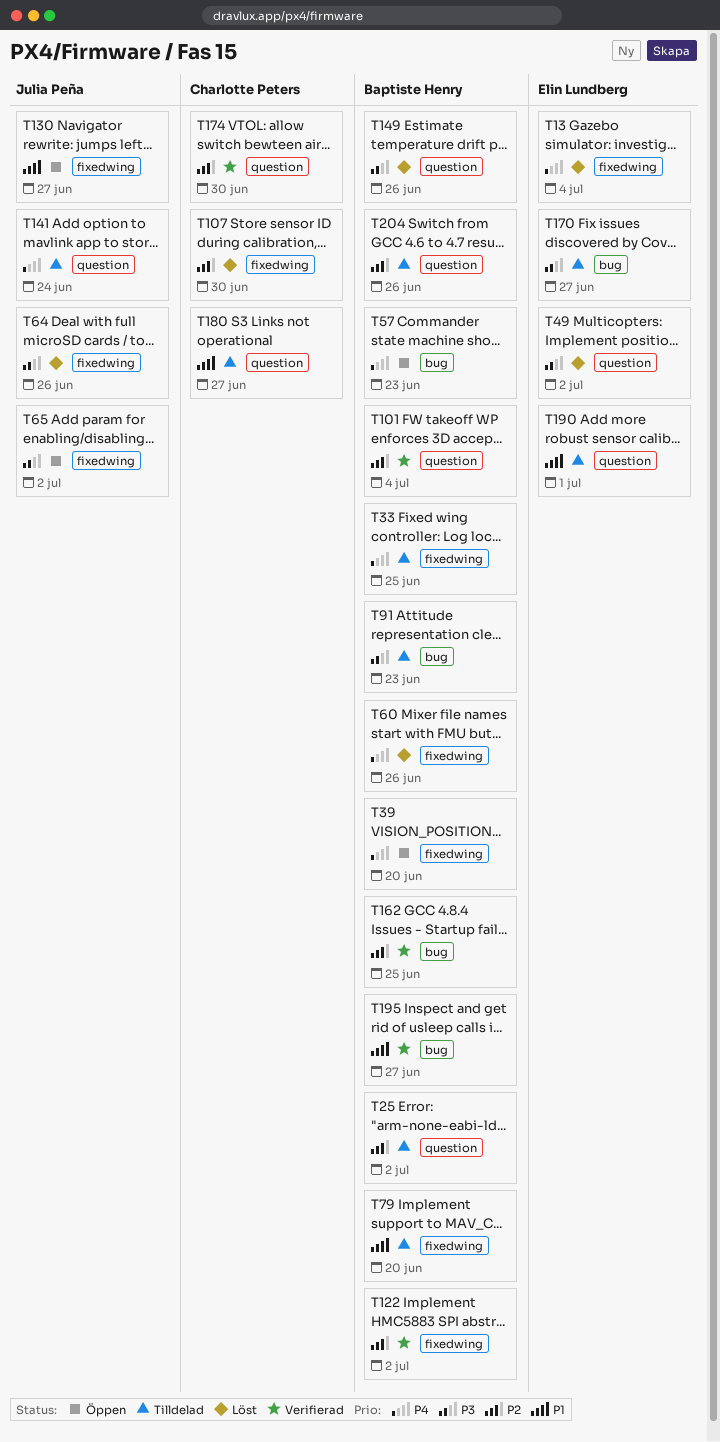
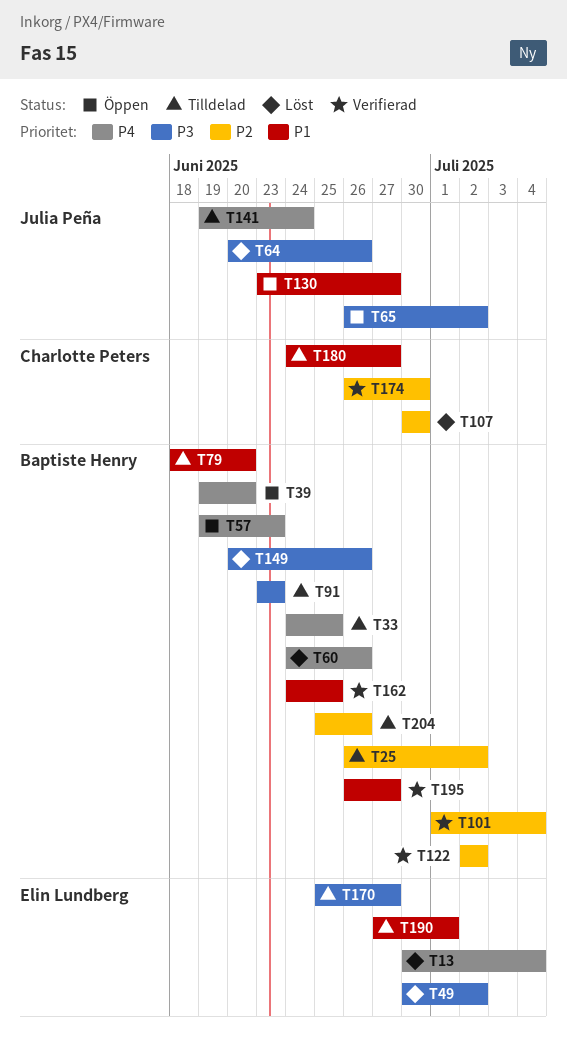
T162, priority: P2 -> P1

